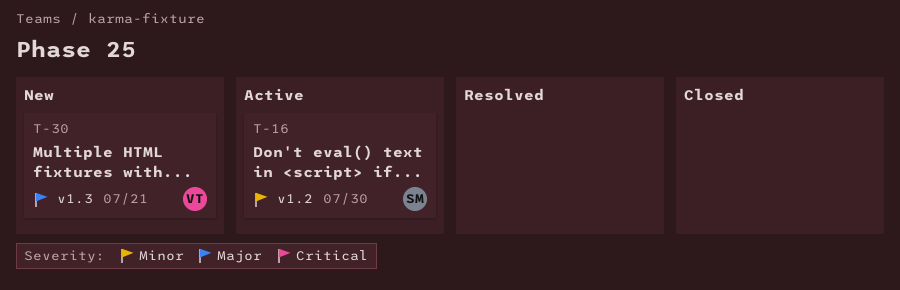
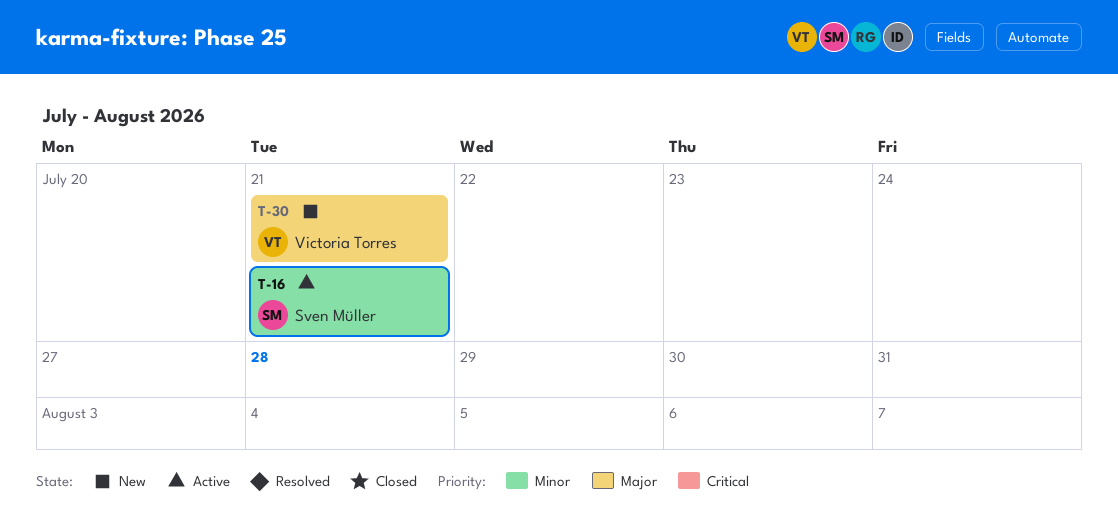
T-16, due: Jul 30 -> Jul 21

